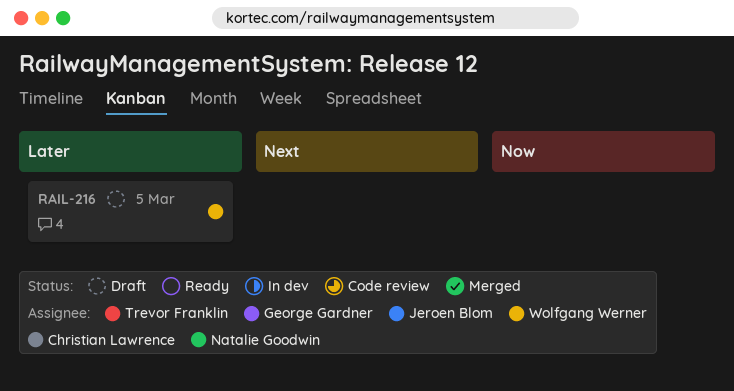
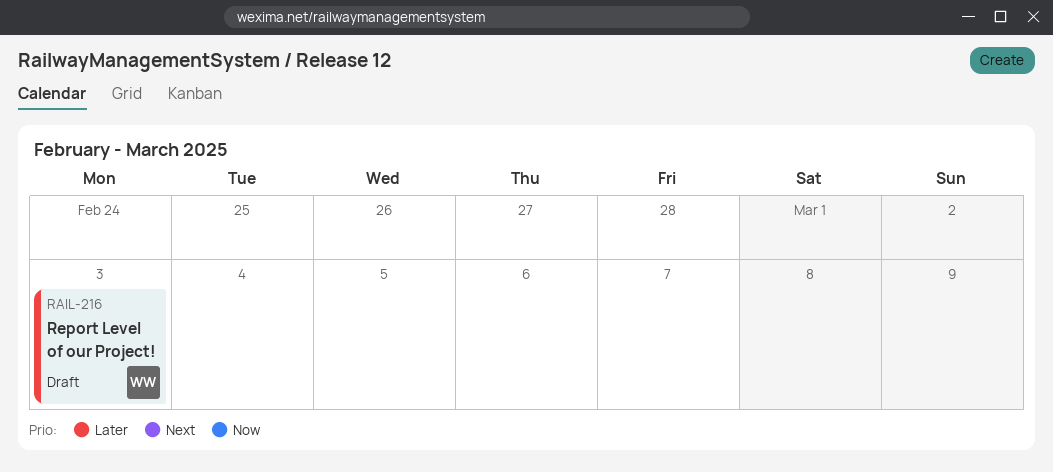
RAIL-216, due: Mar 5 -> Mar 3

